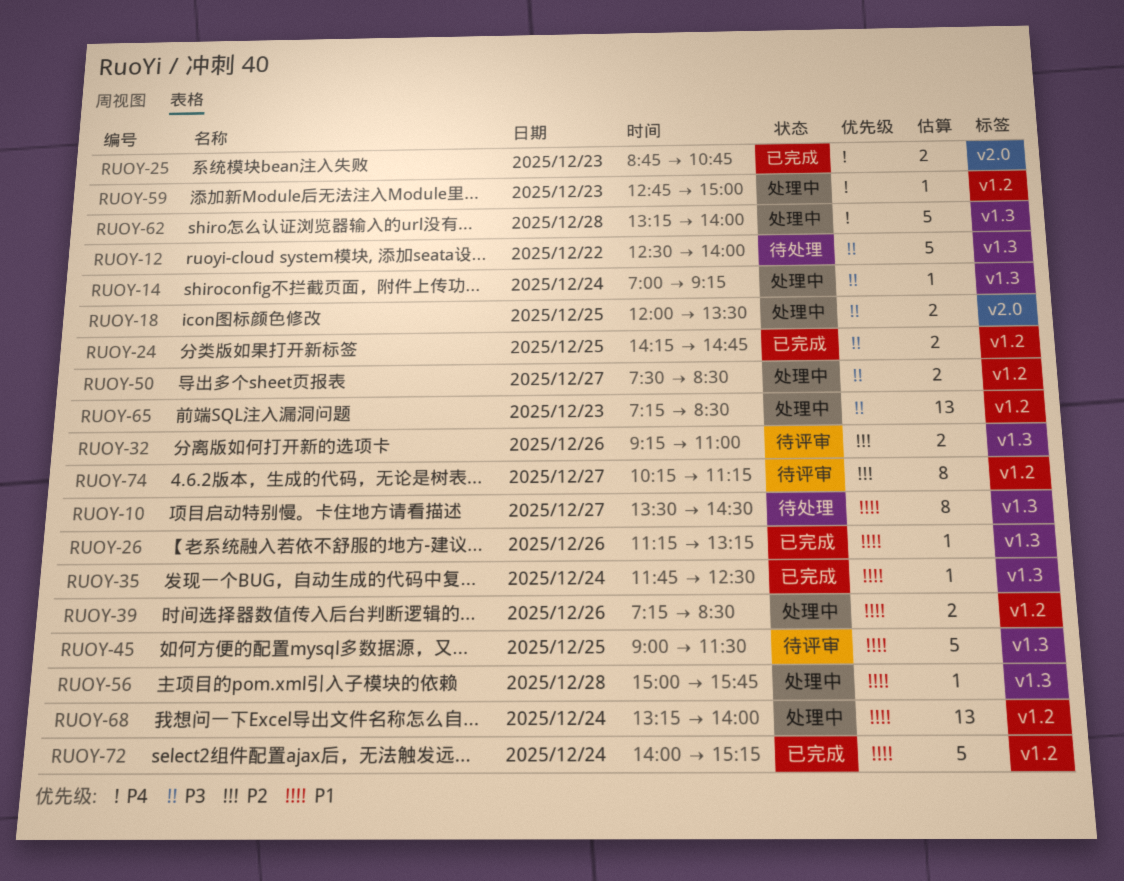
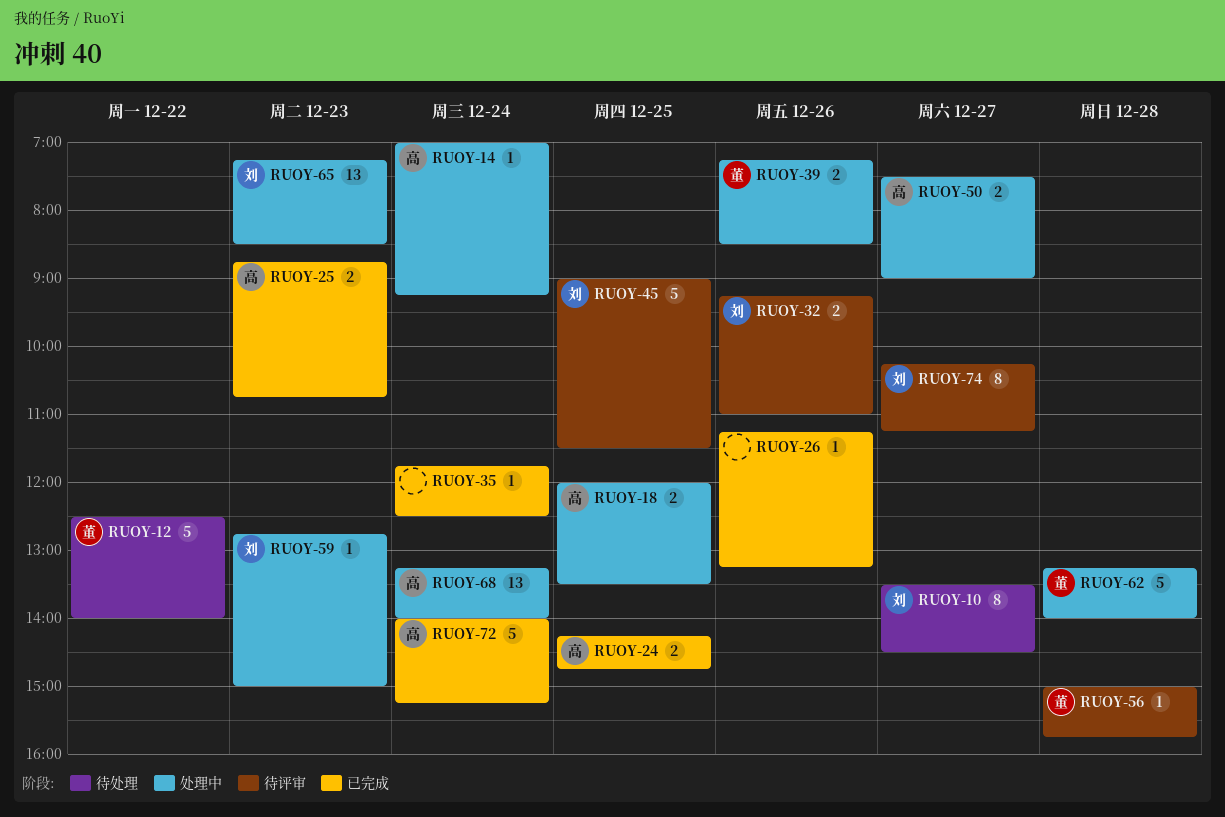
RUOY-50, ends: 08:30 -> 09:00
RUOY-56, status: 处理中 -> 待评审

